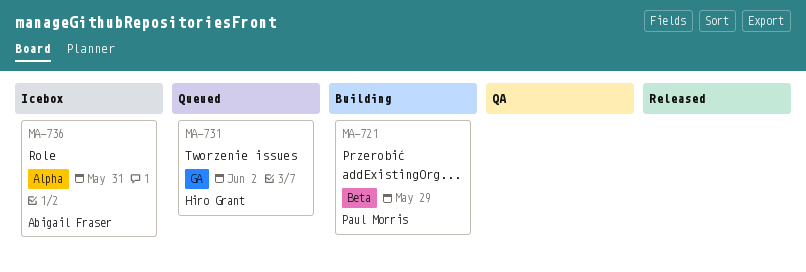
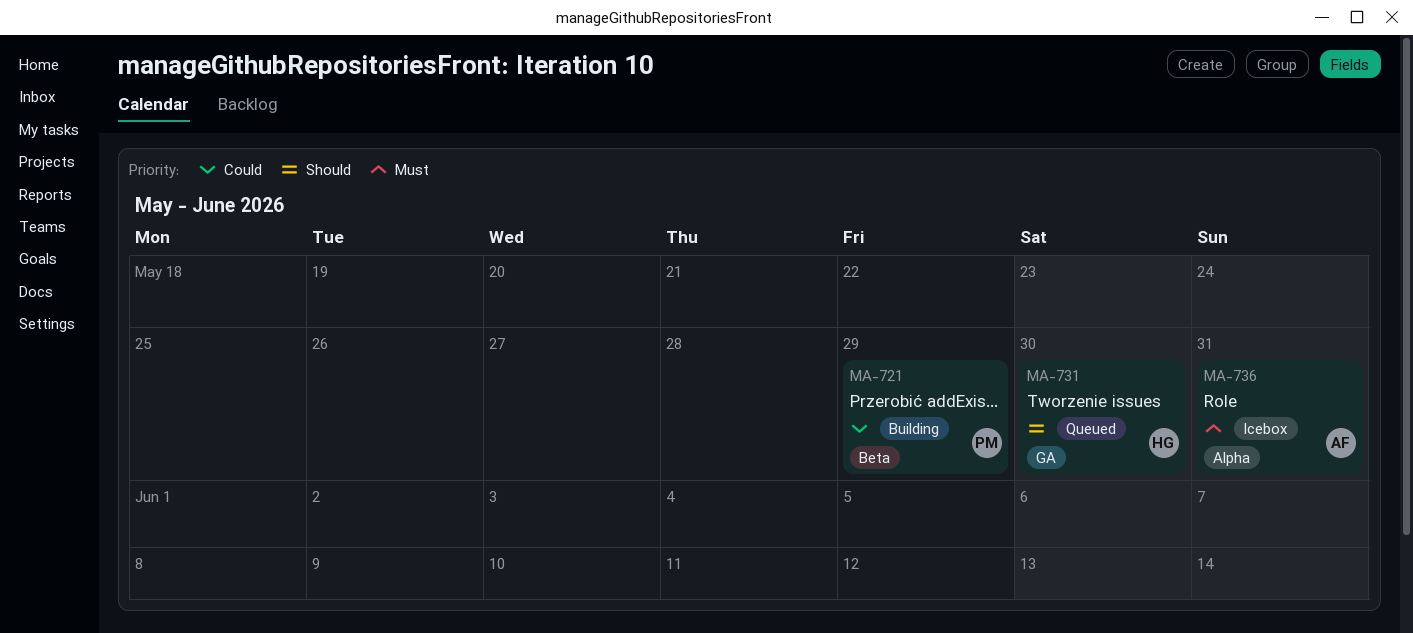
MA-731, due: Jun 2 -> May 30

